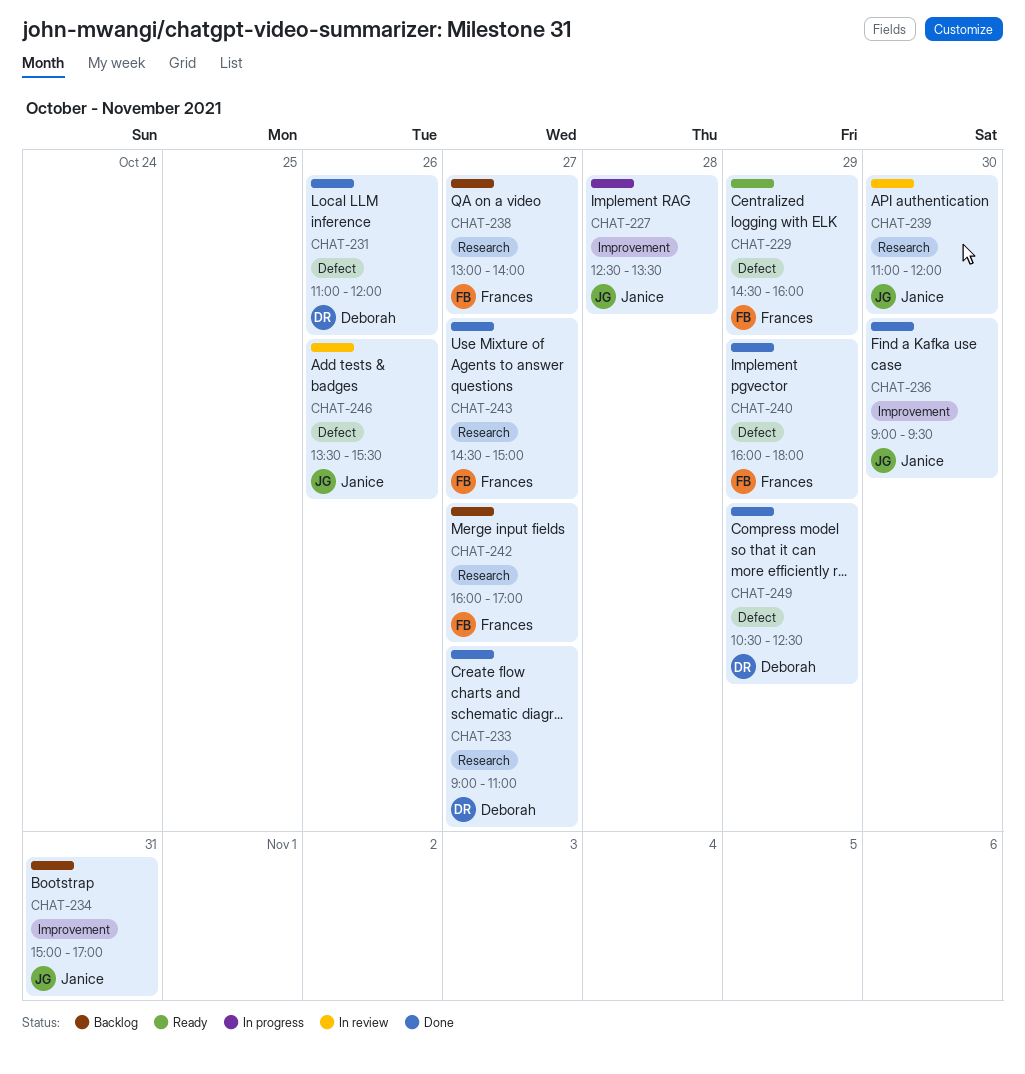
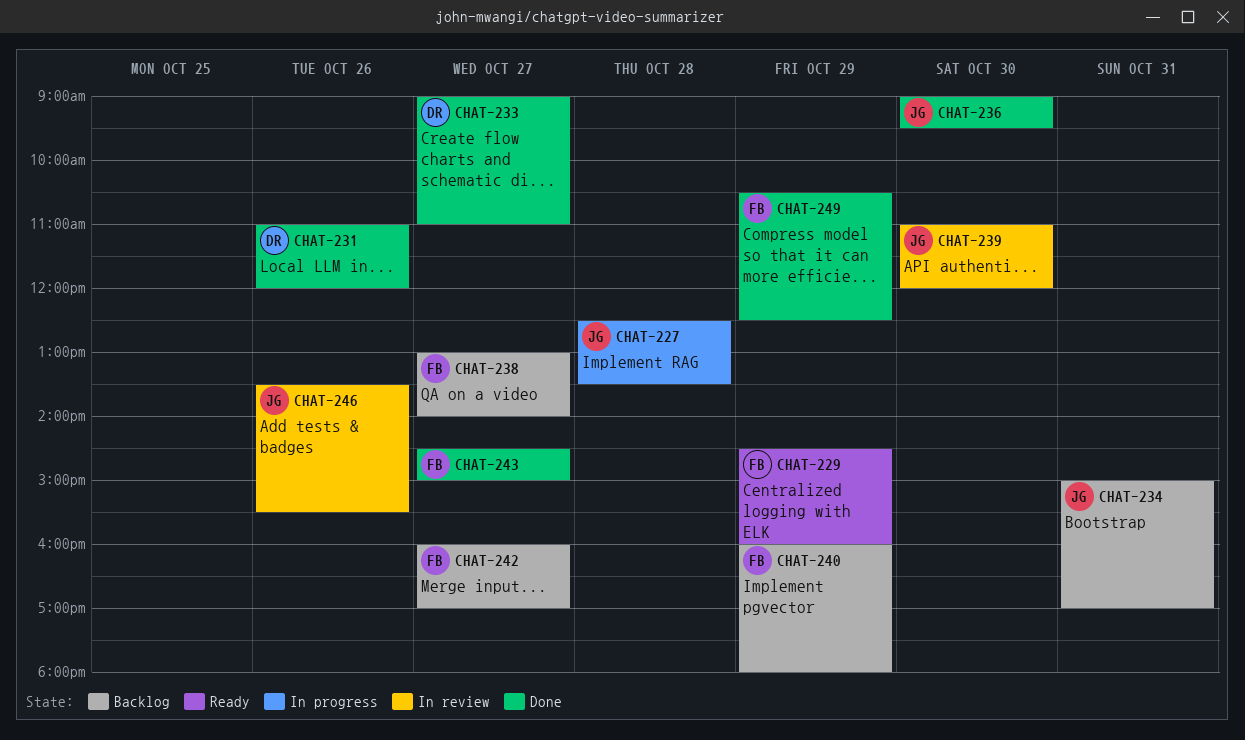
CHAT-240, status: Done -> Backlog
CHAT-249, owner: Deborah -> Frances

